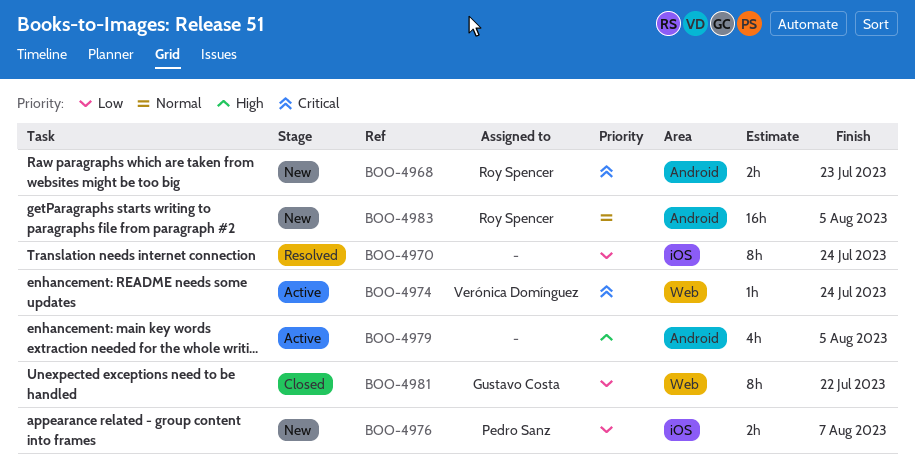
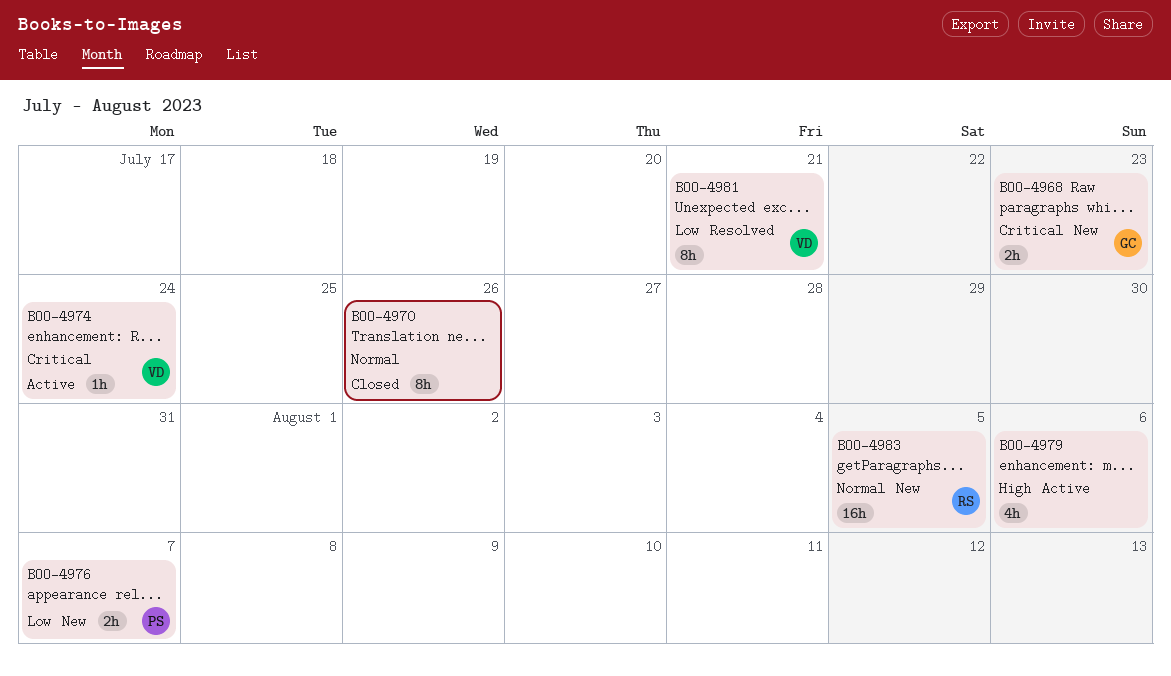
BOO-4968, owner: Roy Spencer -> Gustavo Costa
BOO-4970, status: Resolved -> Closed
BOO-4970, priority: Low -> Normal
BOO-4970, due: Jul 24 -> Jul 26
BOO-4979, due: Aug 5 -> Aug 6
BOO-4981, status: Closed -> Resolved
BOO-4981, owner: Gustavo Costa -> Verónica Domínguez
BOO-4981, due: Jul 22 -> Jul 21

